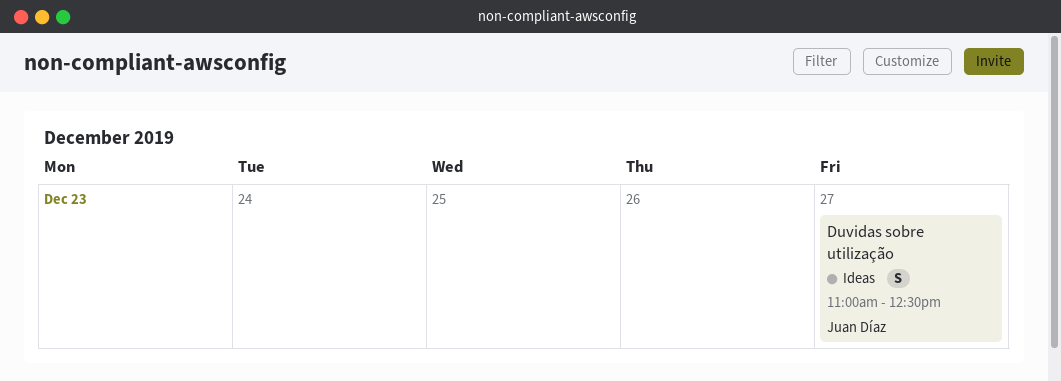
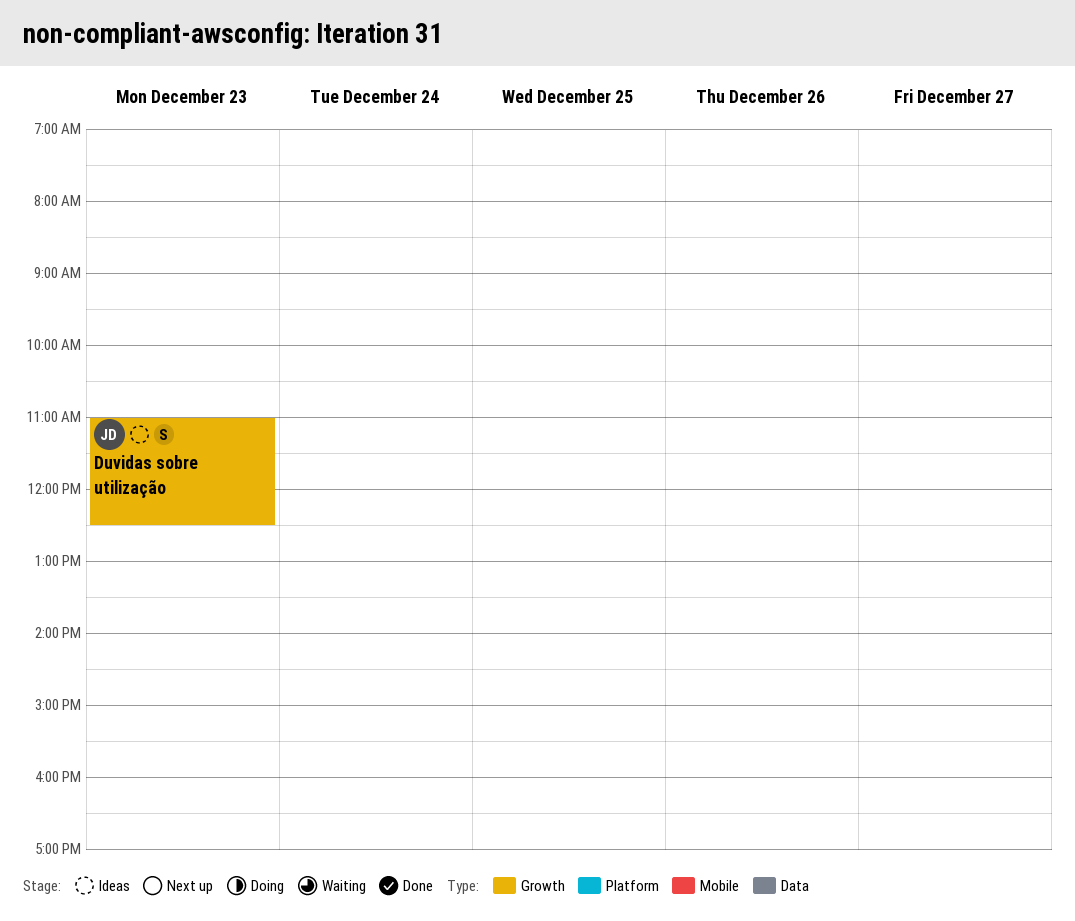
Duvidas sobre utilização, day: Dec 27 -> Dec 23

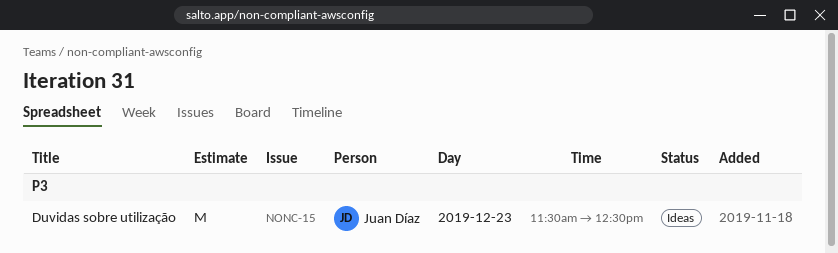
Duvidas sobre utilização, estimate: S -> M
Duvidas sobre utilização, begins: 11:00 -> 11:30

